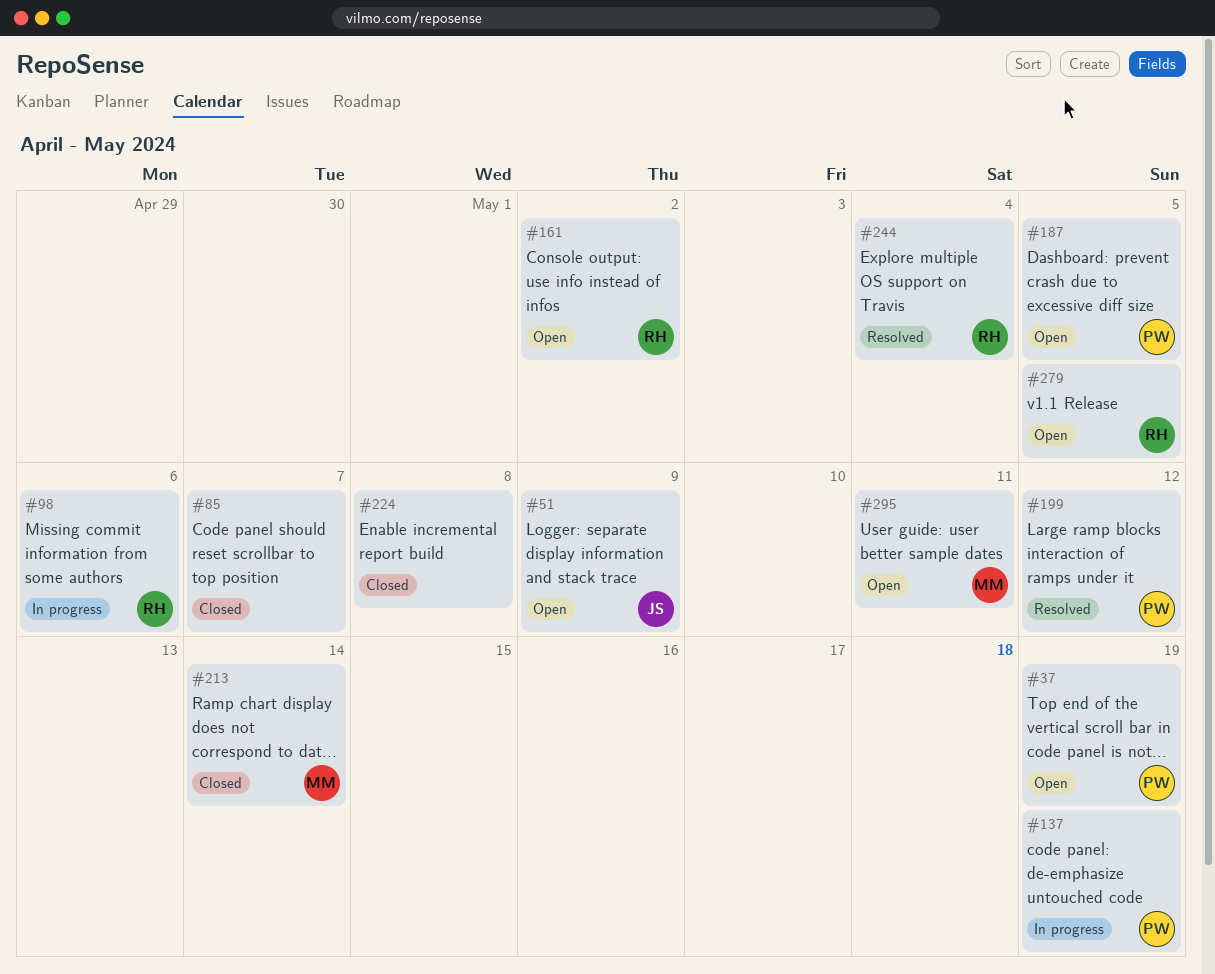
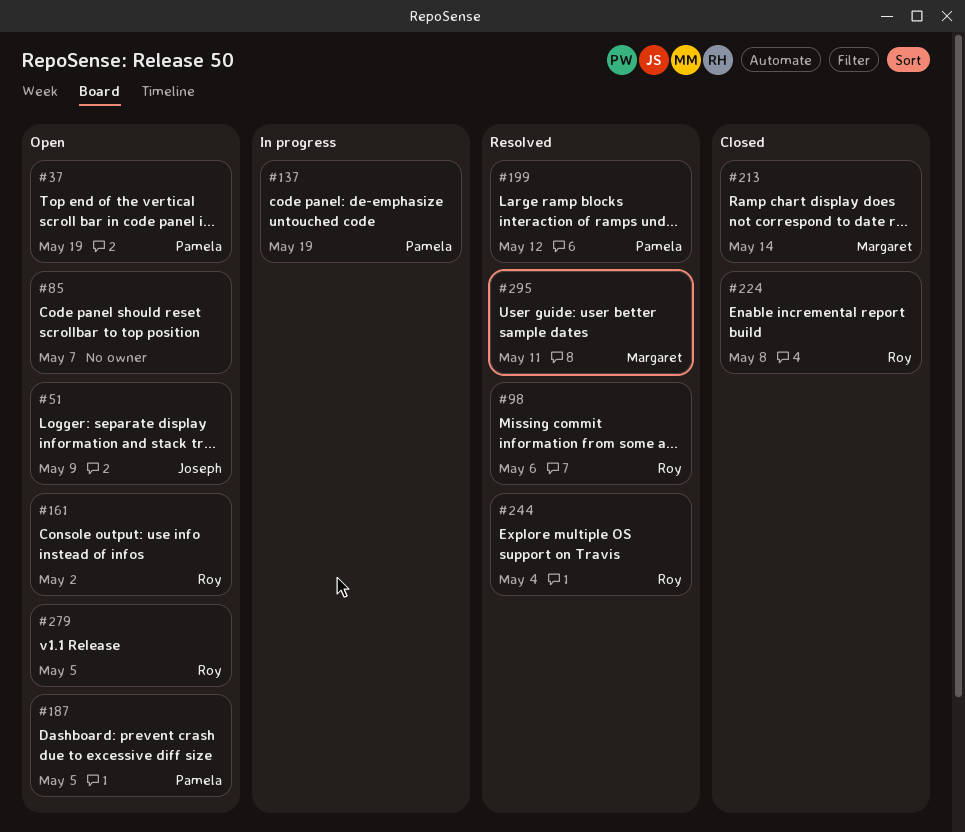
#85, status: Closed -> Open
#98, status: In progress -> Resolved
#224, owner: none -> Roy
#295, status: Open -> Resolved

